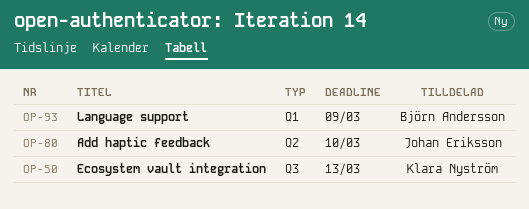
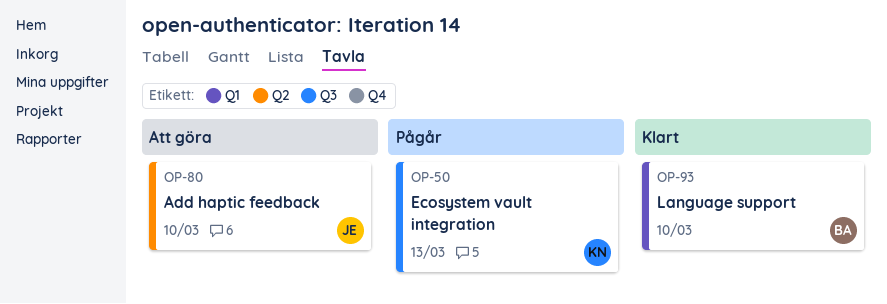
OP-93, due: Mar 9 -> Mar 10

